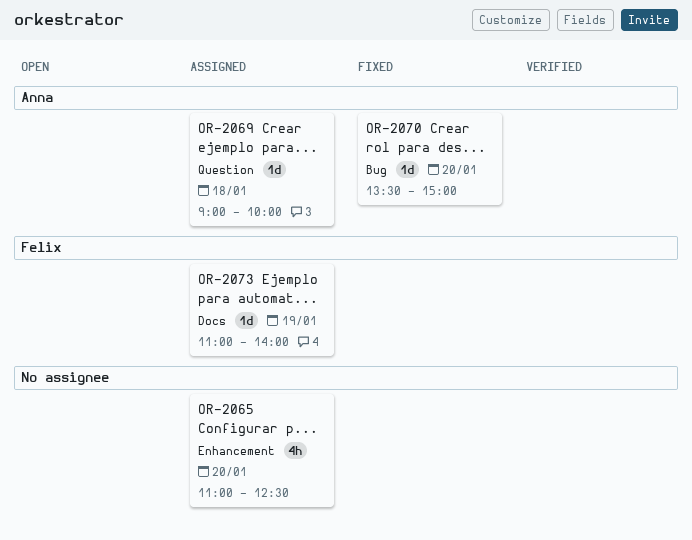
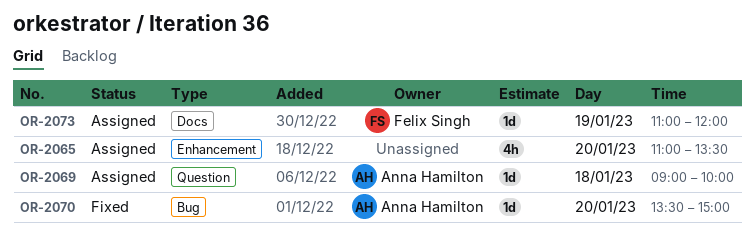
OR-2065, ends: 12:30 -> 13:30
OR-2073, ends: 14:00 -> 12:00

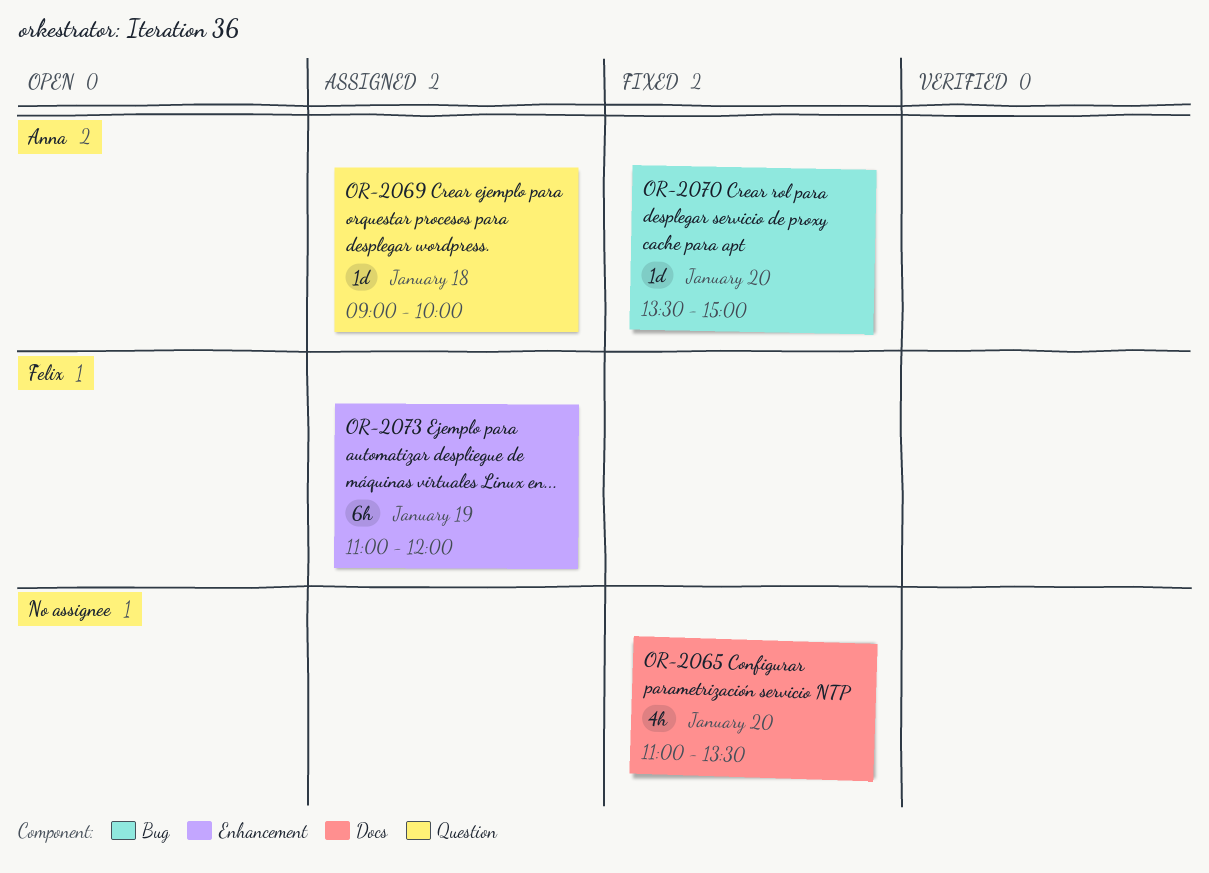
OR-2065, status: Assigned -> Fixed
OR-2065, label: Enhancement -> Docs
OR-2073, label: Docs -> Enhancement
OR-2073, estimate: 1d -> 6h

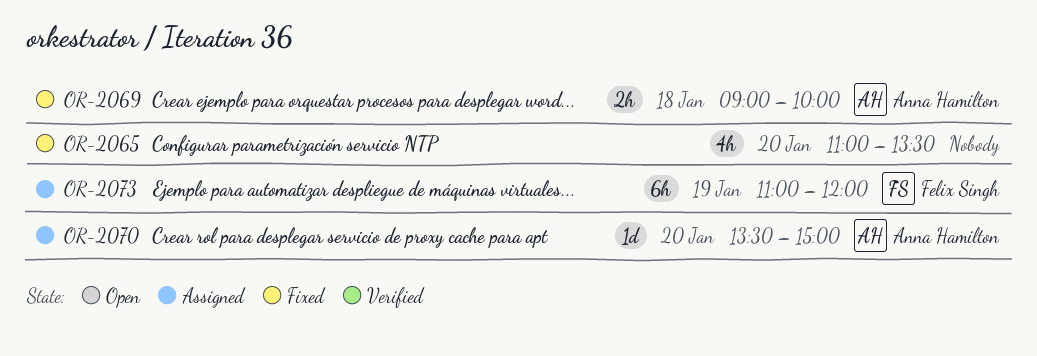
OR-2069, status: Assigned -> Fixed
OR-2069, estimate: 1d -> 2h
OR-2070, status: Fixed -> Assigned

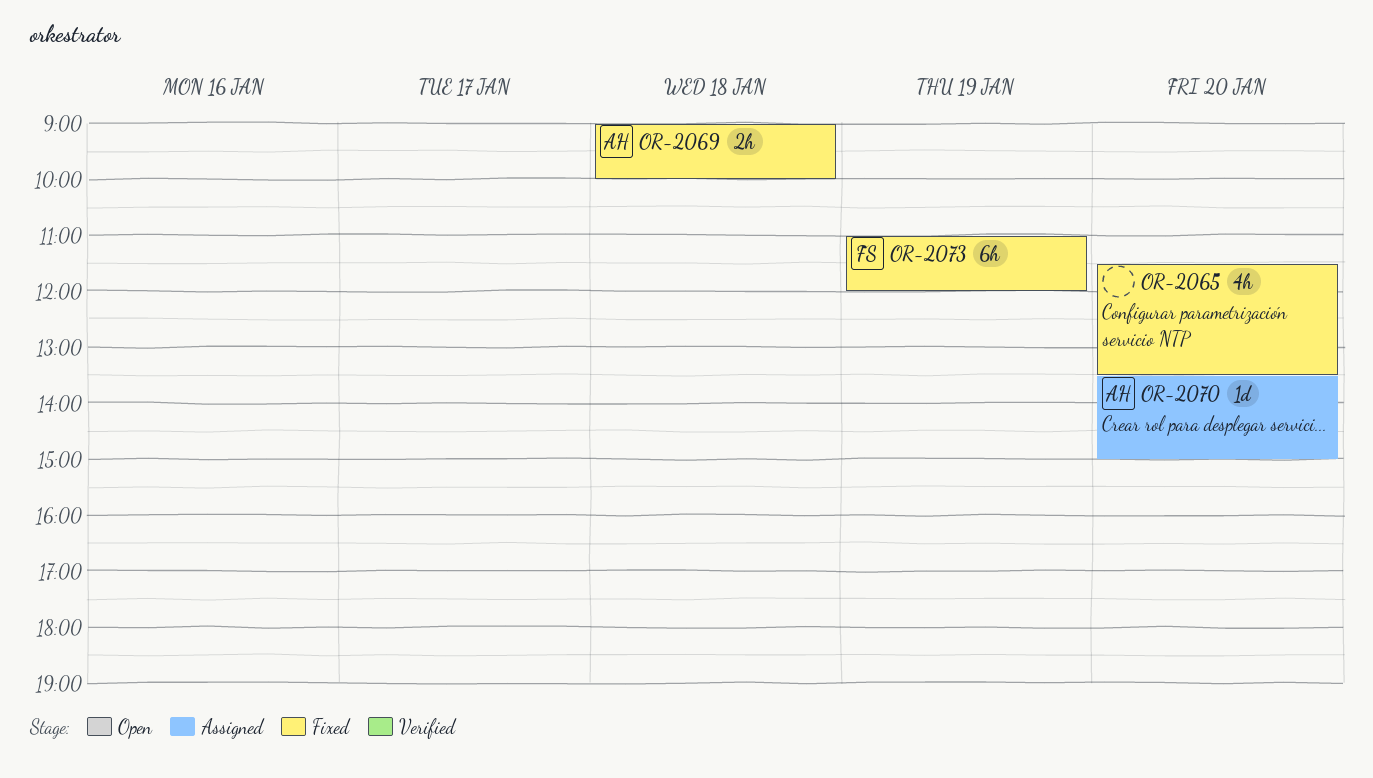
OR-2065, begins: 11:00 -> 11:30
OR-2073, status: Assigned -> Fixed

